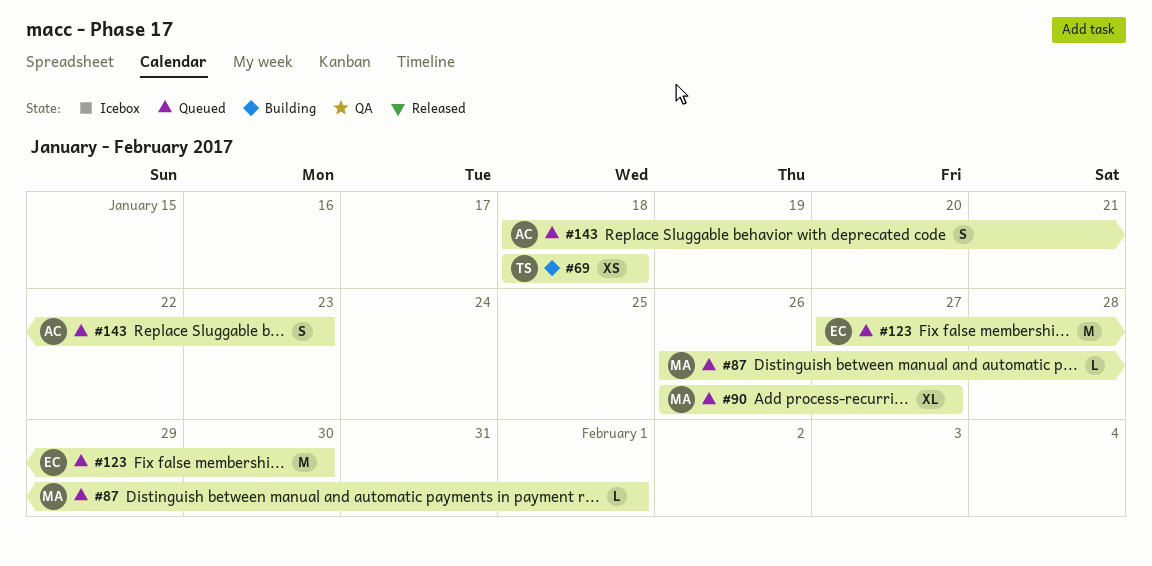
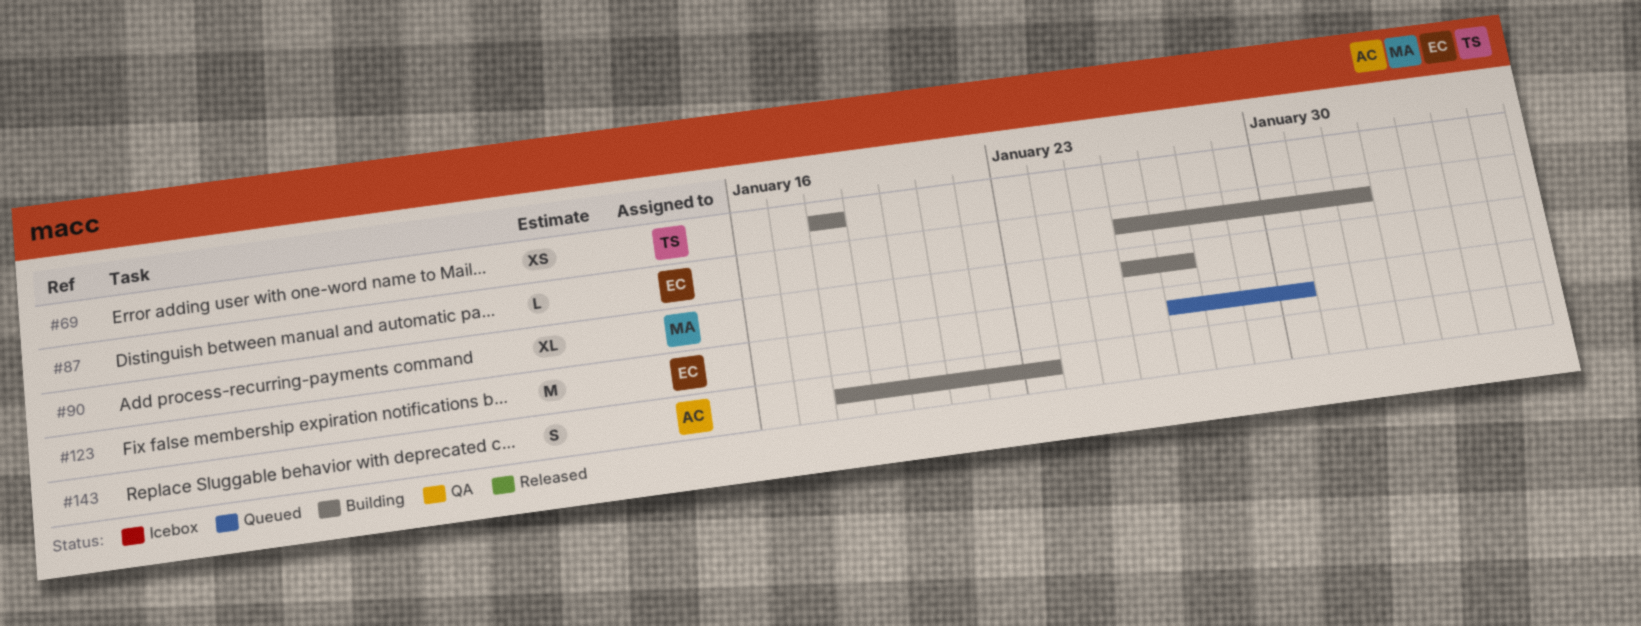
#87, status: Queued -> Building
#87, owner: MA -> EC
#90, status: Queued -> Building
#143, status: Queued -> Building

